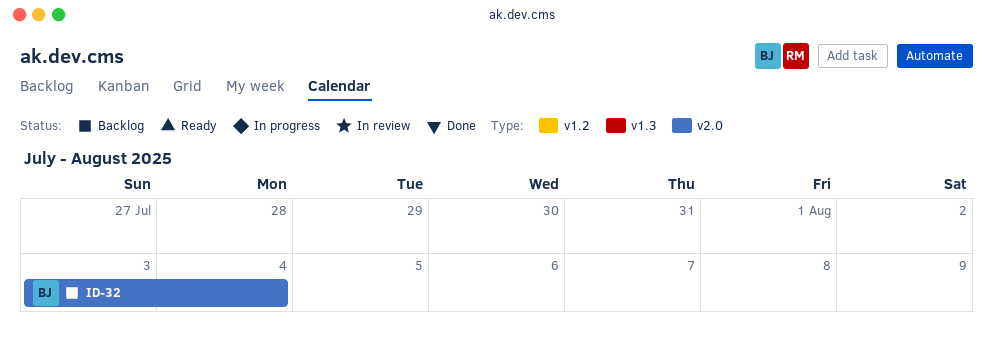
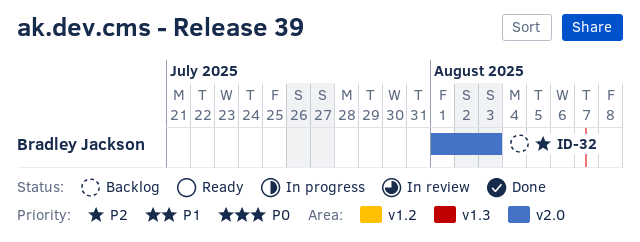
ID-32, start: Aug 3 -> Aug 1
ID-32, due: Aug 4 -> Aug 3

